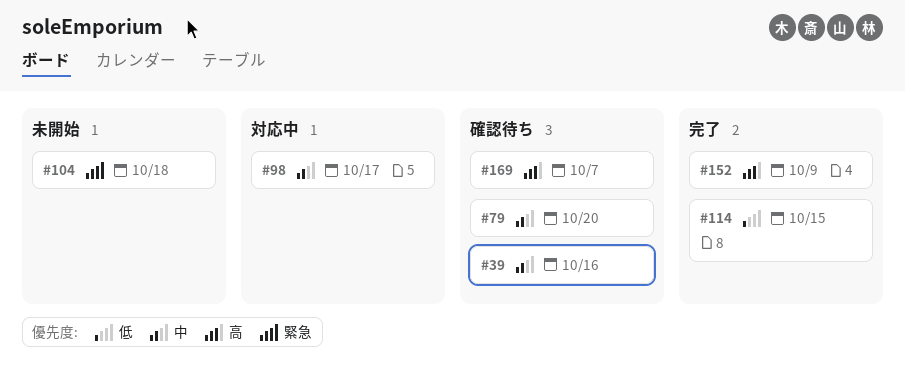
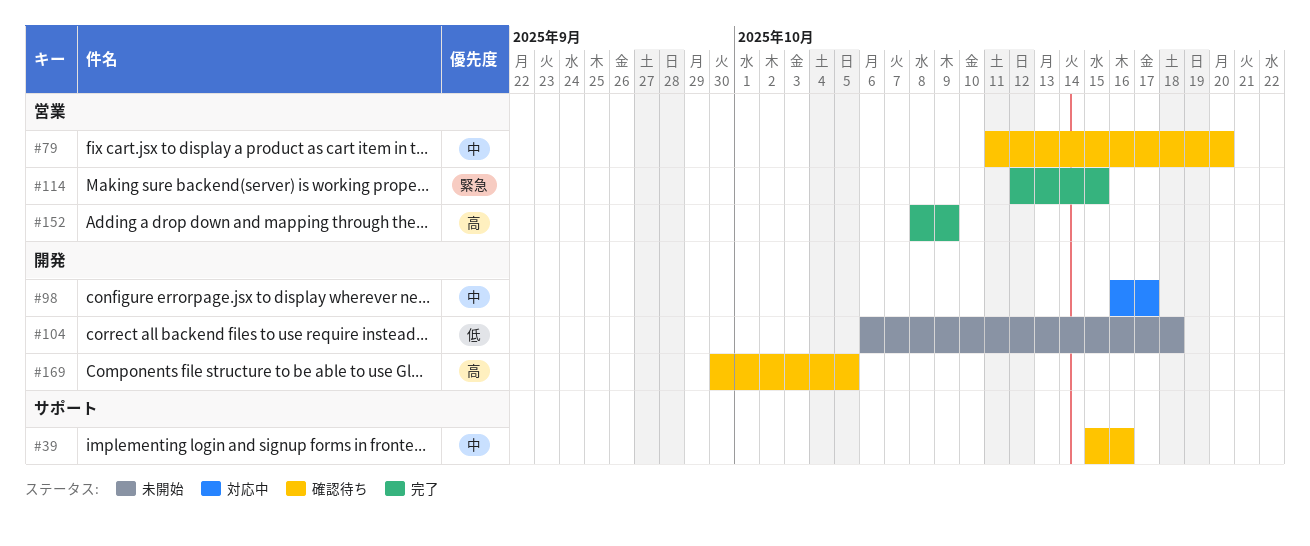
#104, priority: 緊急 -> 低
#114, priority: 低 -> 緊急
#169, due: Oct 7 -> Oct 5

